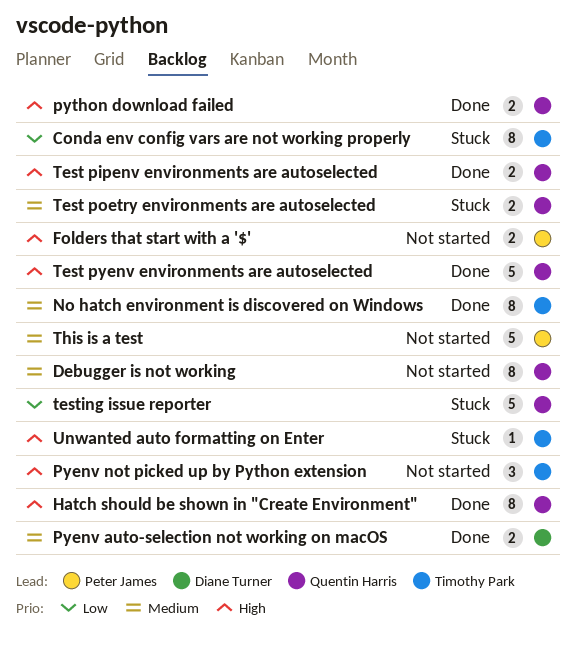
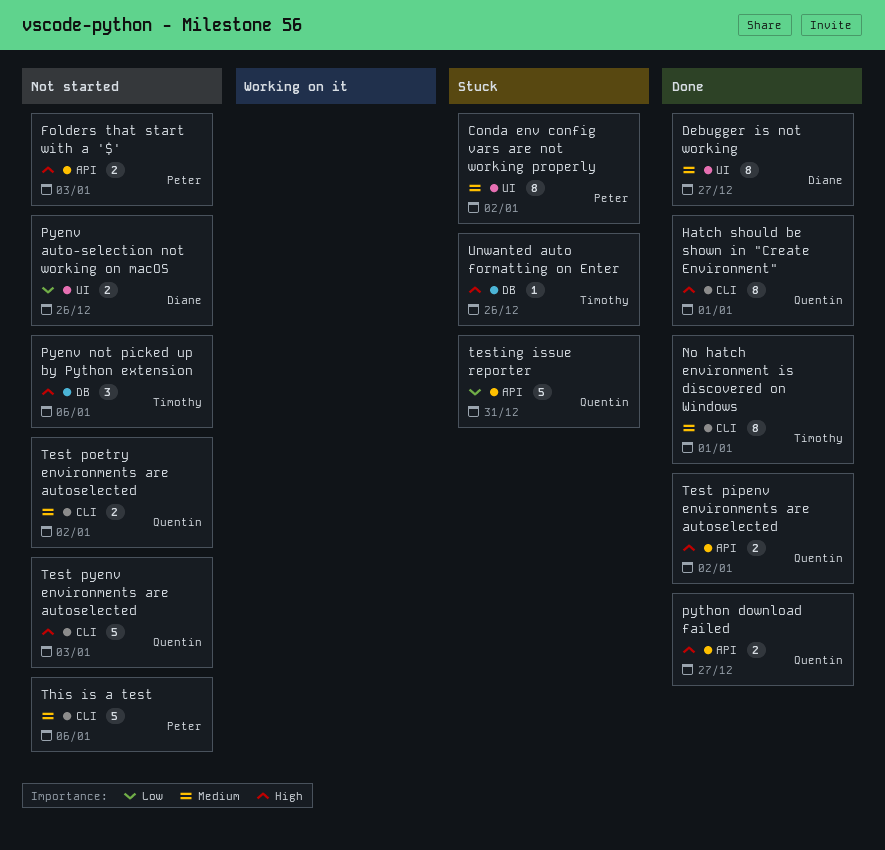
Conda env config vars are not working properly, owner: Timothy Park -> Peter James
Conda env config vars are not working properly, priority: Low -> Medium
Debugger is not working, status: Not started -> Done
Debugger is not working, owner: Quentin Harris -> Diane Turner
Pyenv auto-selection not working on macOS, status: Done -> Not started
Pyenv auto-selection not working on macOS, priority: Medium -> Low
Test poetry environments are autoselected, status: Stuck -> Not started
Test pyenv environments are autoselected, status: Done -> Not started

